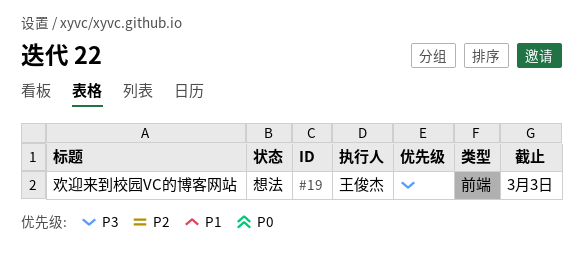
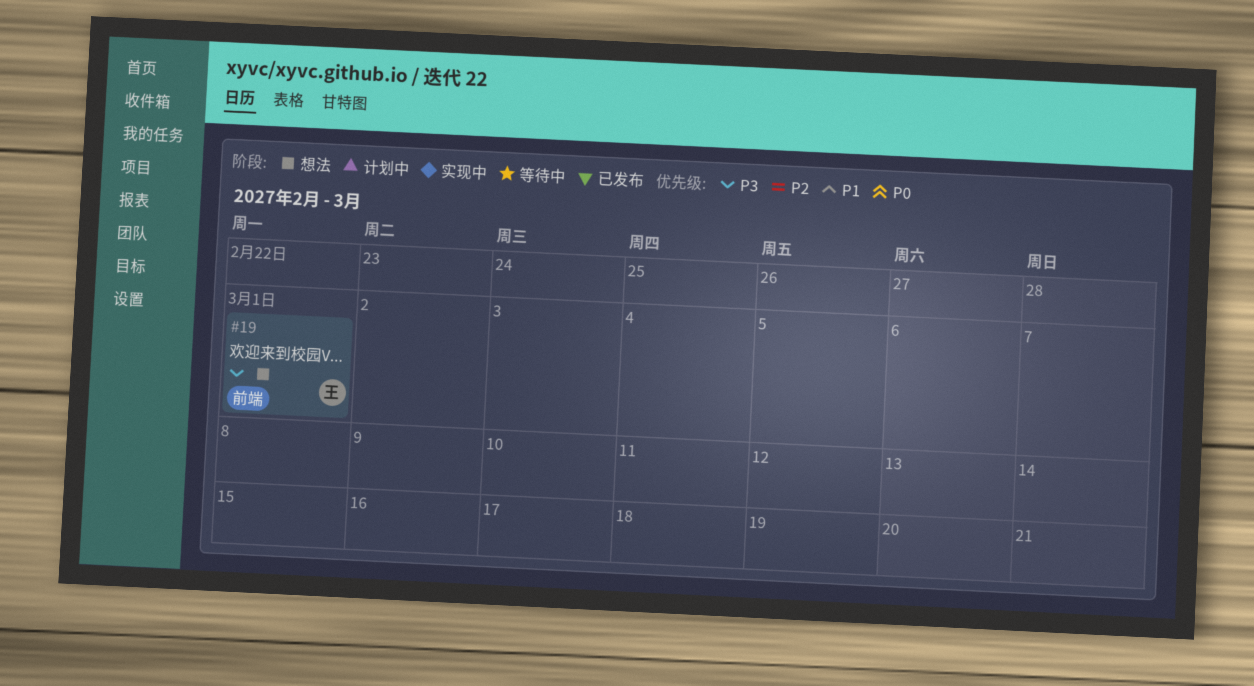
#19, due: Mar 3 -> Mar 1

